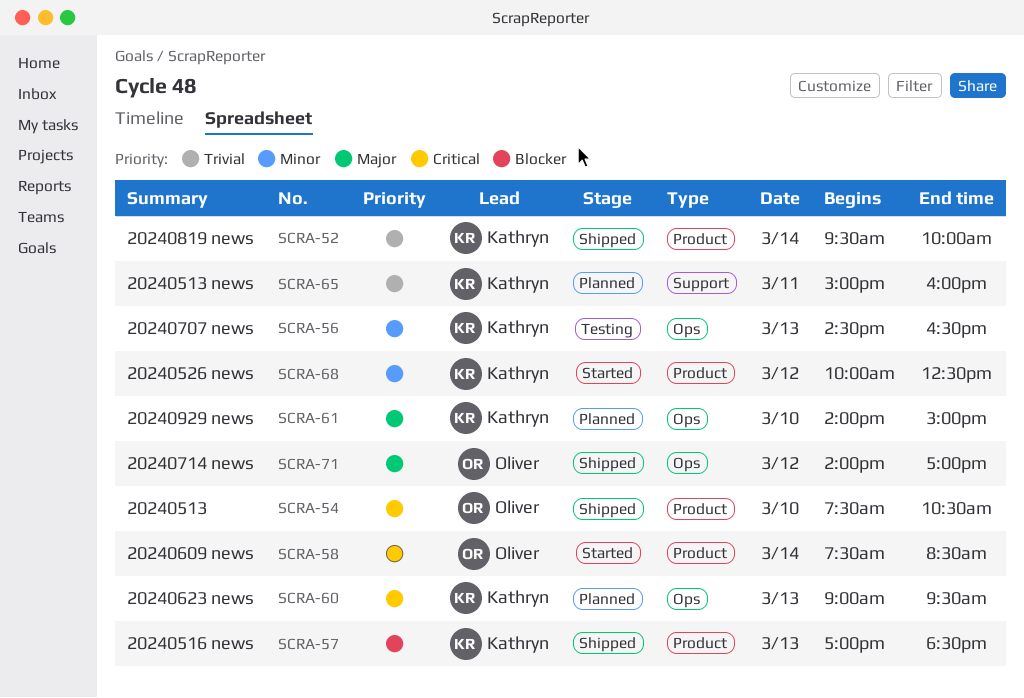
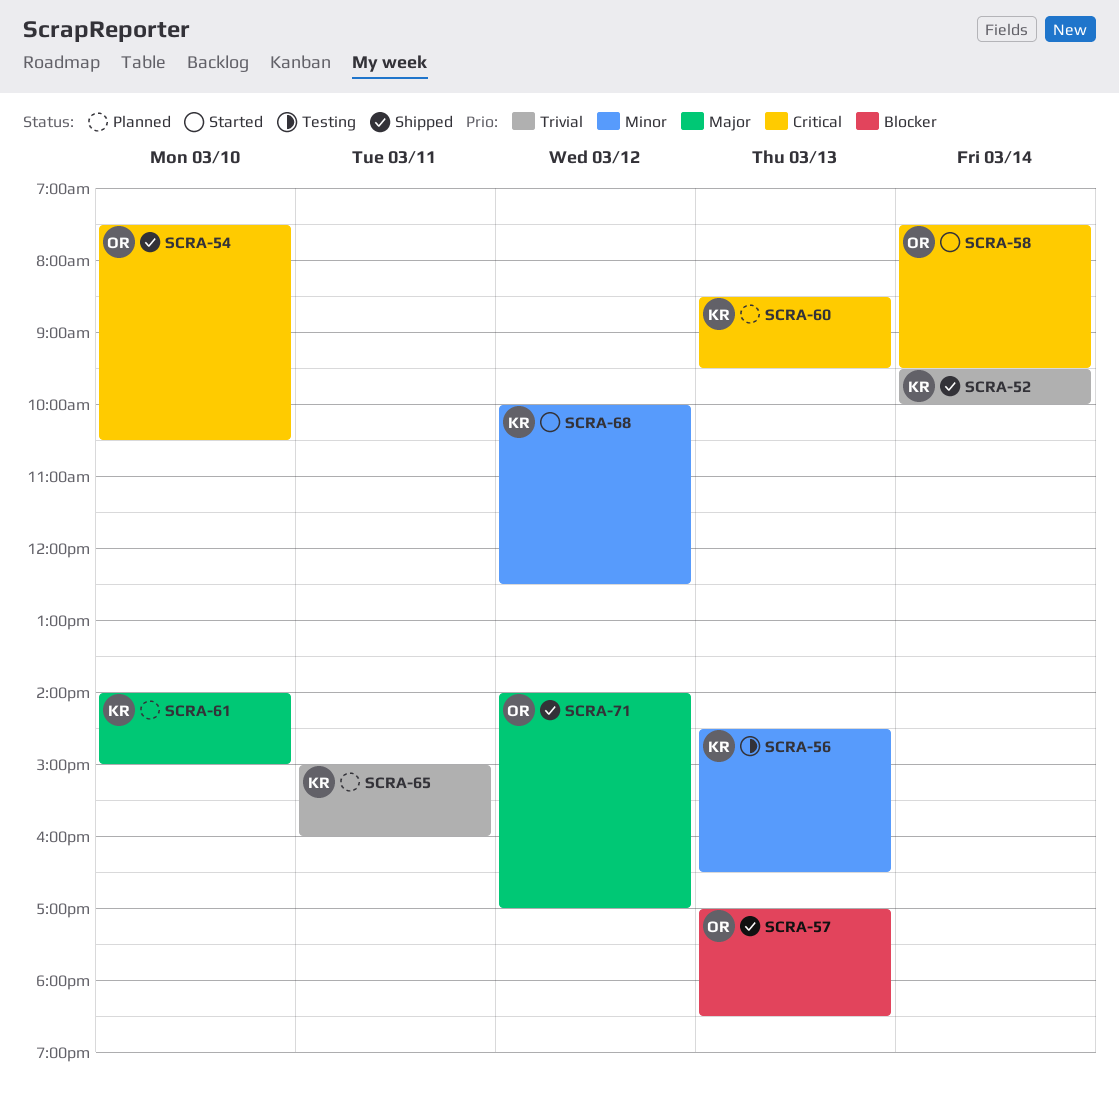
SCRA-57, owner: Kathryn -> Oliver
SCRA-58, ends: 08:30 -> 09:30
SCRA-60, begins: 09:00 -> 08:30

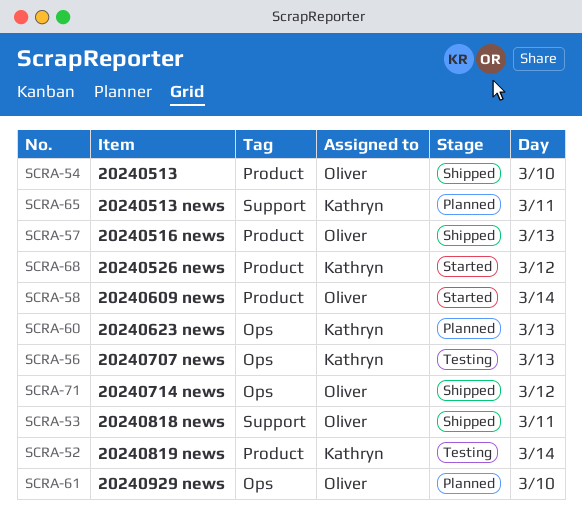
SCRA-52, status: Shipped -> Testing
SCRA-53: none -> present
SCRA-61, owner: Kathryn -> Oliver

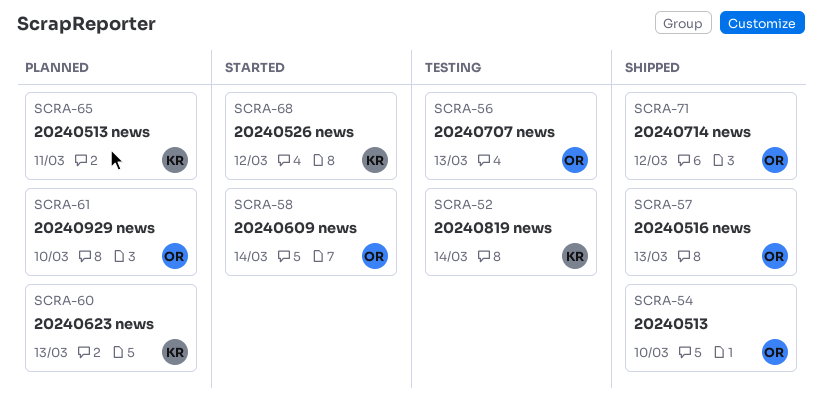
SCRA-53: present -> none
SCRA-56, owner: Kathryn -> Oliver

